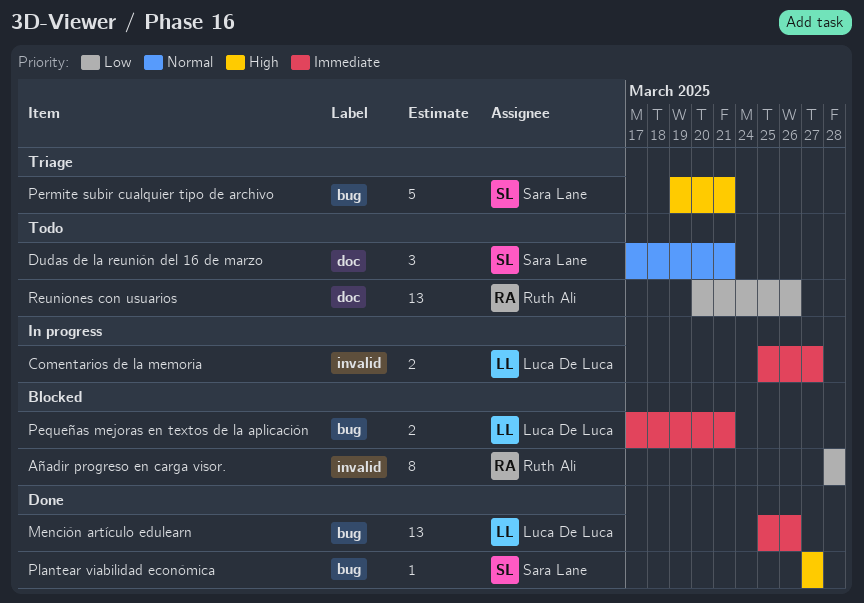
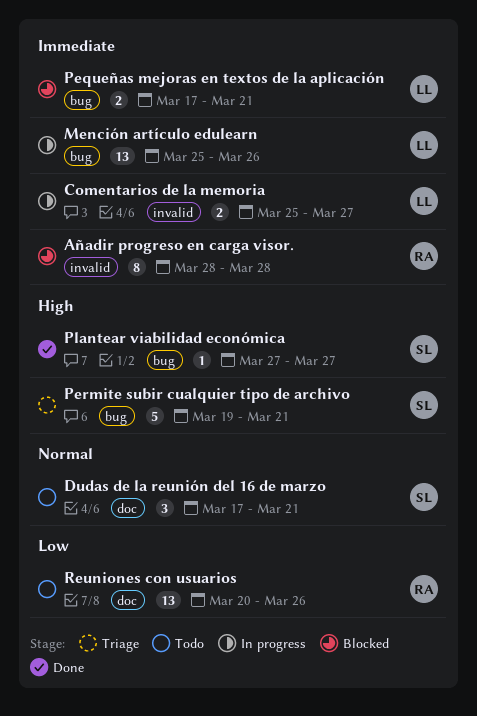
Añadir progreso en carga visor., priority: Low -> Immediate
Mención artículo edulearn, status: Done -> In progress

